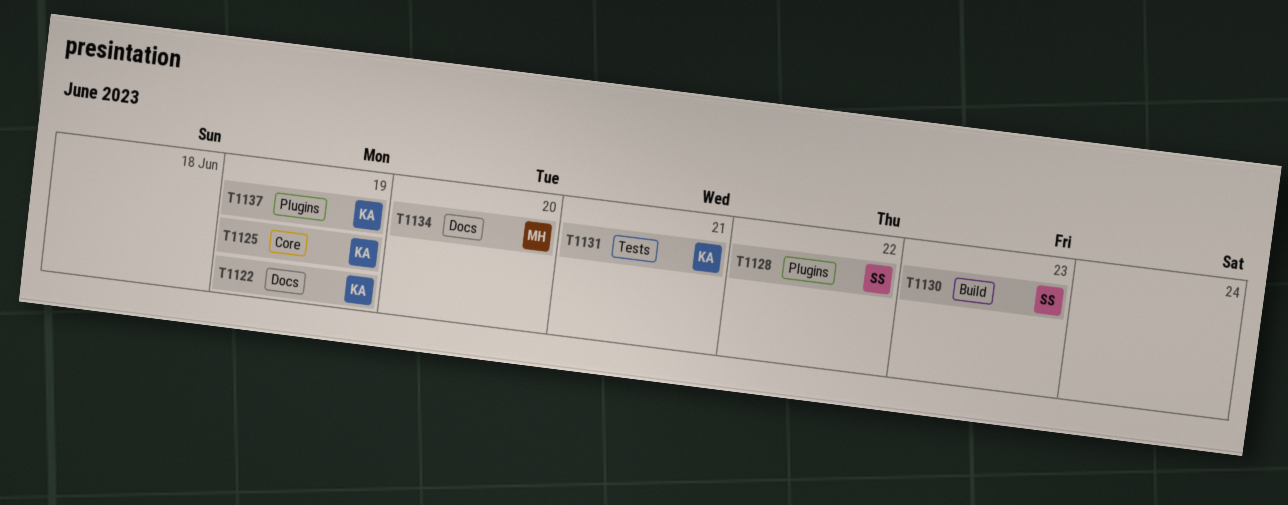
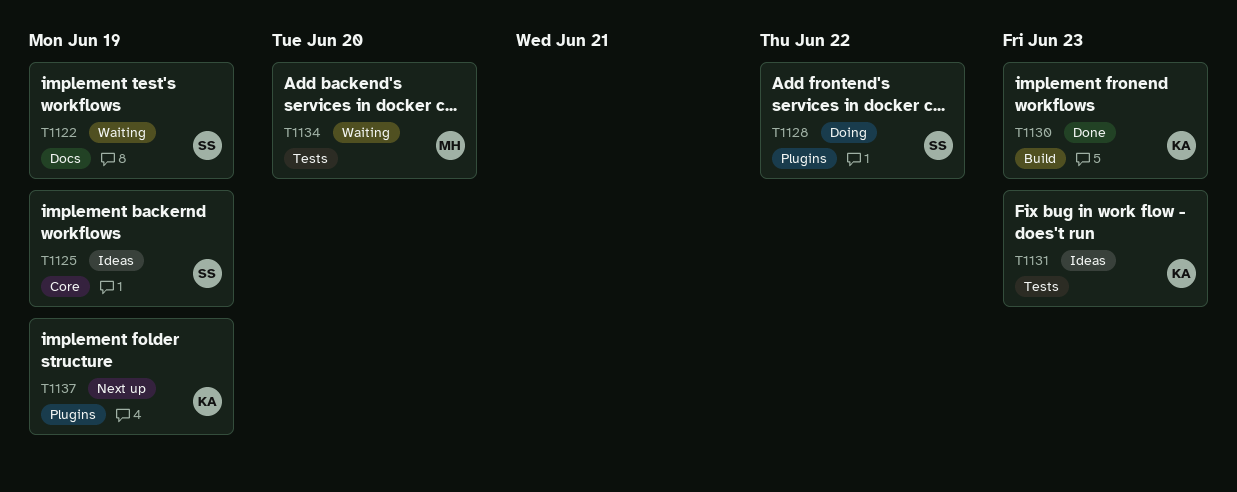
T1122, owner: KA -> SS
T1125, owner: KA -> SS
T1130, owner: SS -> KA
T1131, due: Jun 21 -> Jun 23
T1134, label: Docs -> Tests

